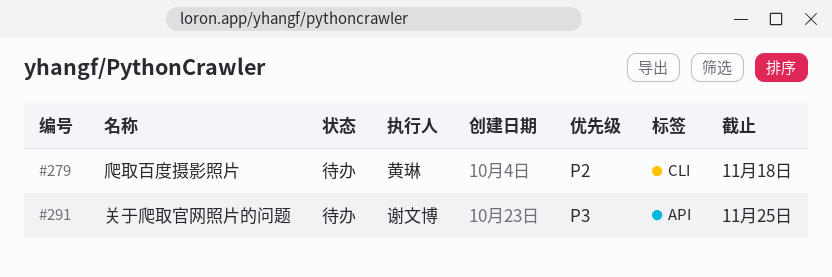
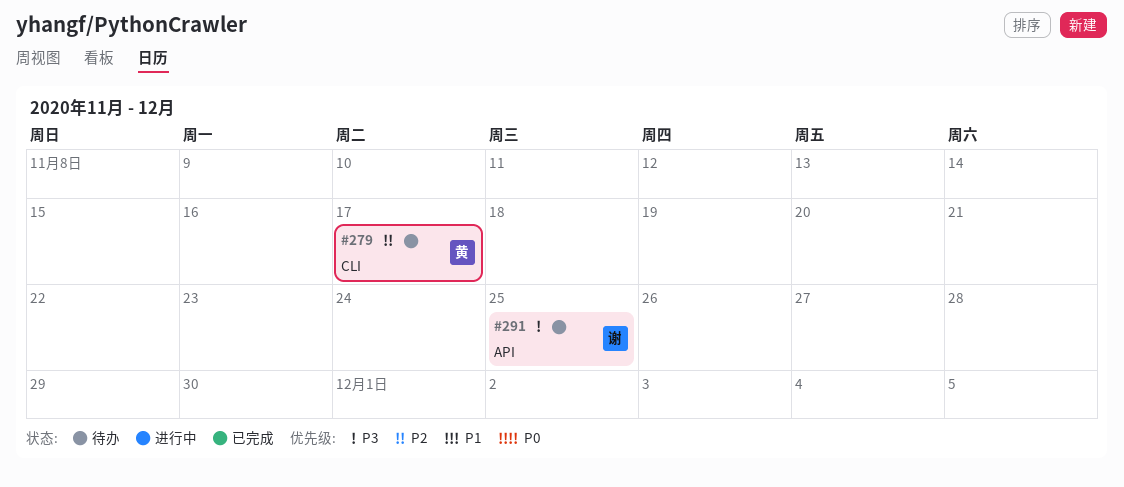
#279, due: Nov 18 -> Nov 17

